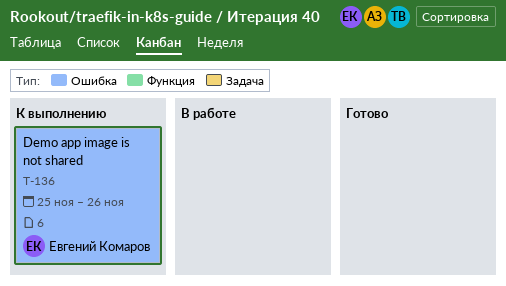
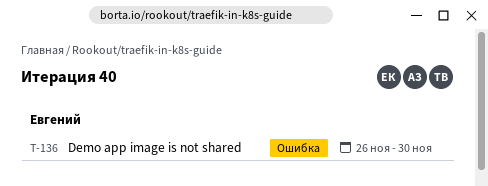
T-136, start: Nov 25 -> Nov 26
T-136, due: Nov 26 -> Nov 30

